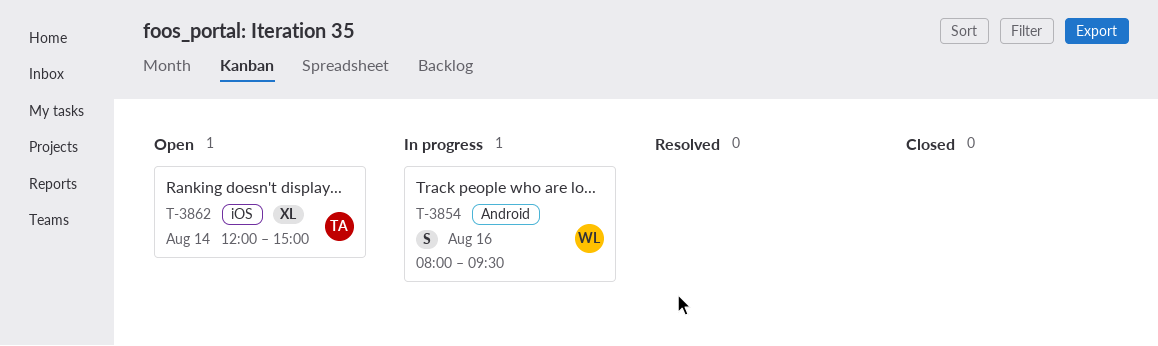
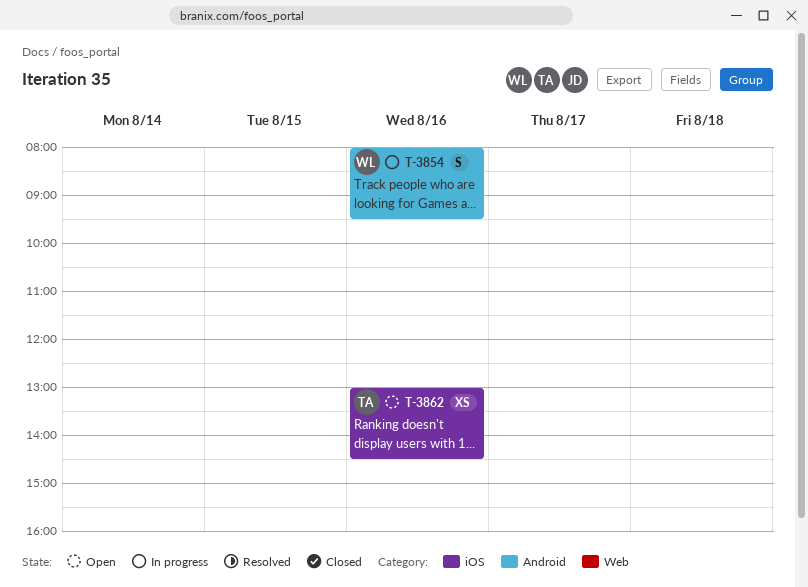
T-3862, estimate: XL -> XS
T-3862, day: Aug 14 -> Aug 16
T-3862, begins: 12:00 -> 13:00
T-3862, ends: 15:00 -> 14:30

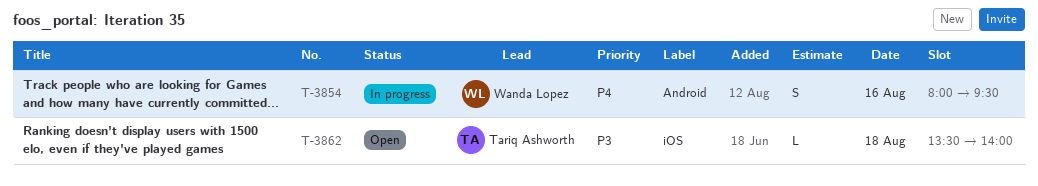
T-3862, estimate: XS -> L
T-3862, day: Aug 16 -> Aug 18
T-3862, begins: 13:00 -> 13:30
T-3862, ends: 14:30 -> 14:00

